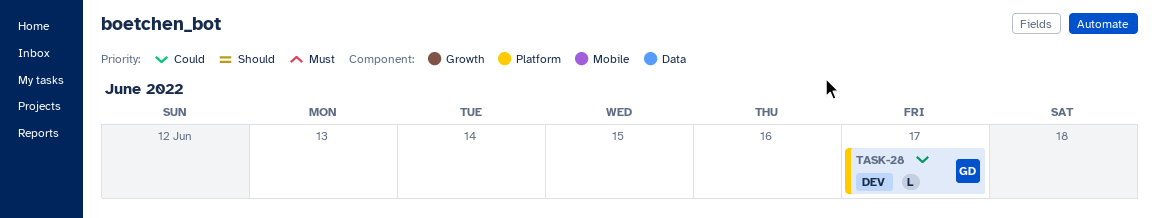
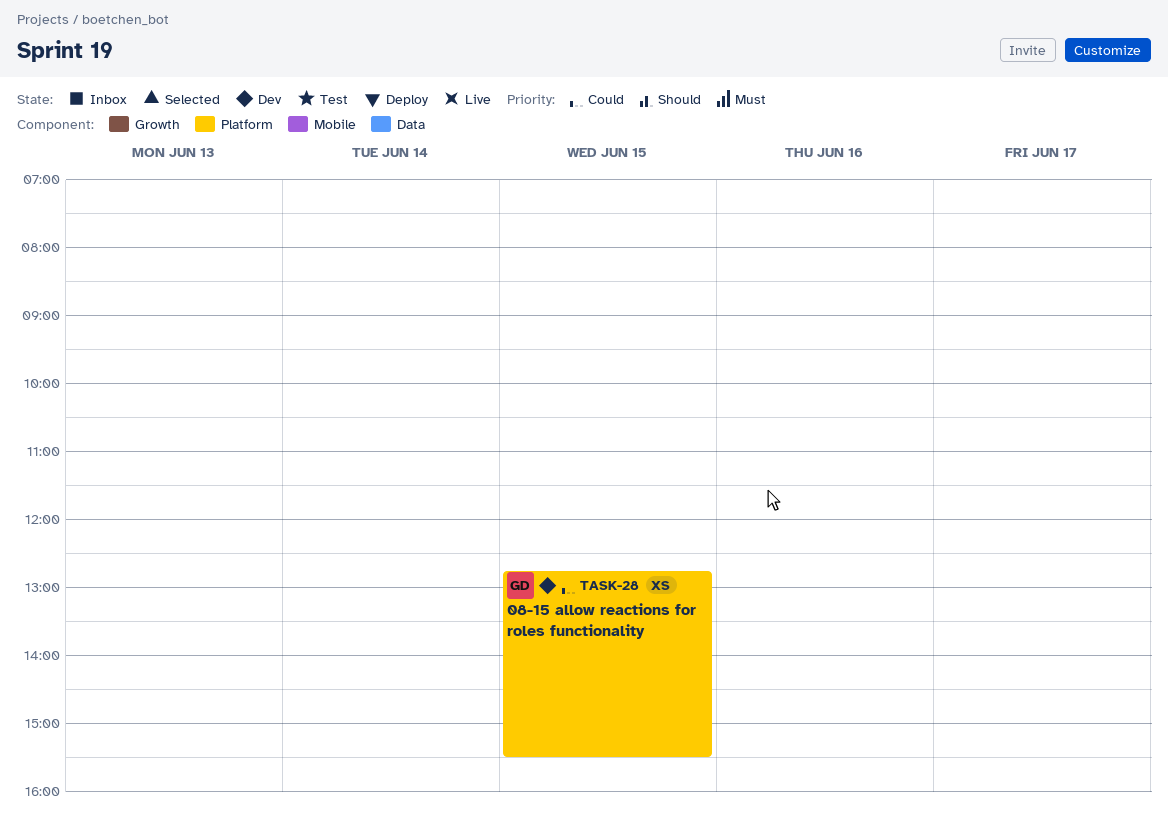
TASK-28, estimate: L -> XS
TASK-28, day: Jun 17 -> Jun 15

